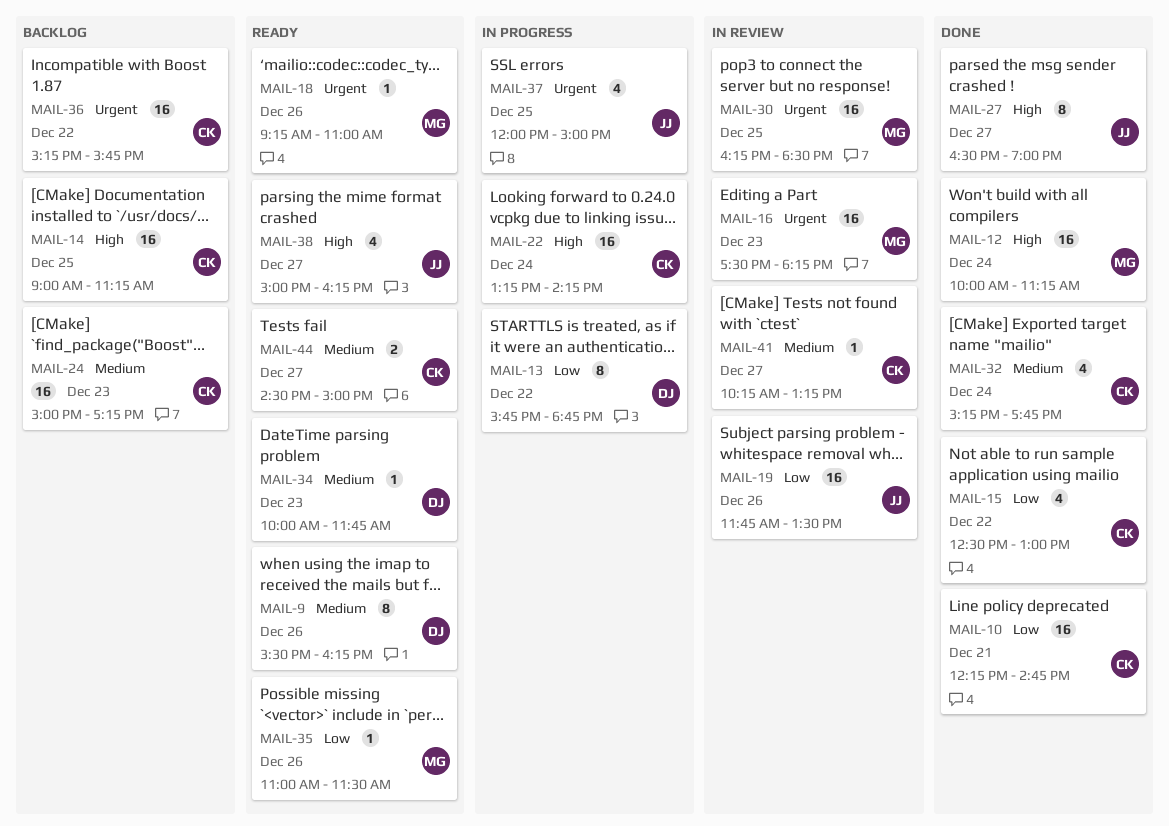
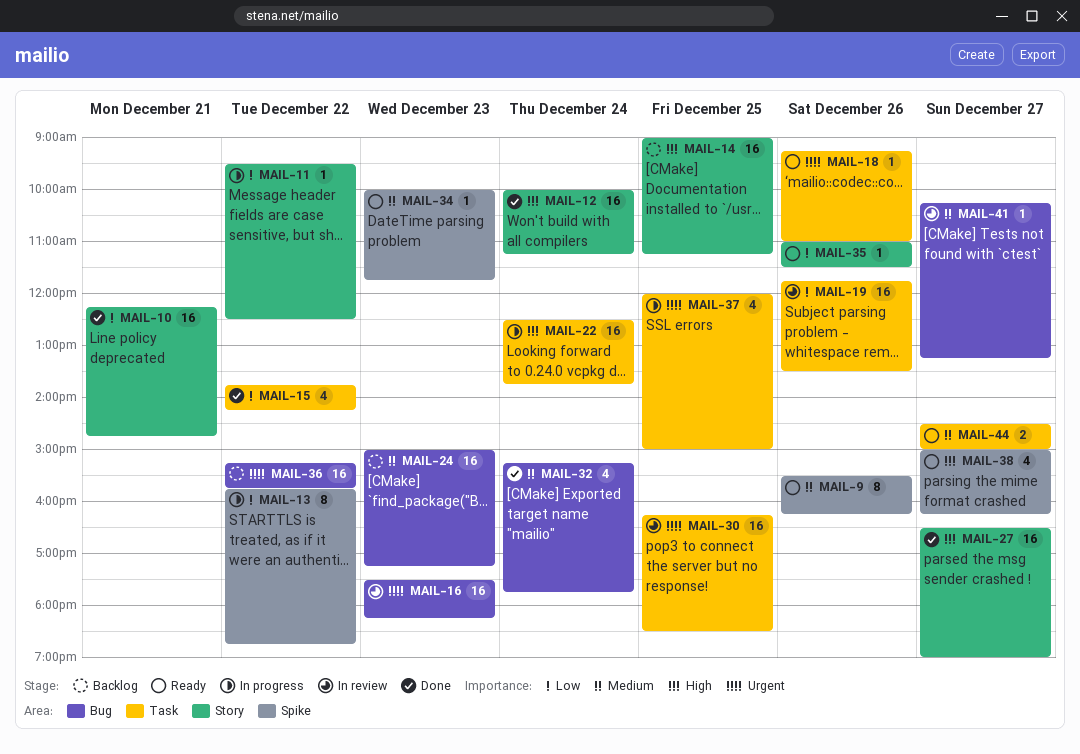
MAIL-11: none -> present
MAIL-15, begins: 12:30 -> 13:45
MAIL-15, ends: 13:00 -> 14:15
MAIL-22, begins: 13:15 -> 12:30
MAIL-22, ends: 14:15 -> 13:45
MAIL-27, estimate: 8 -> 16

